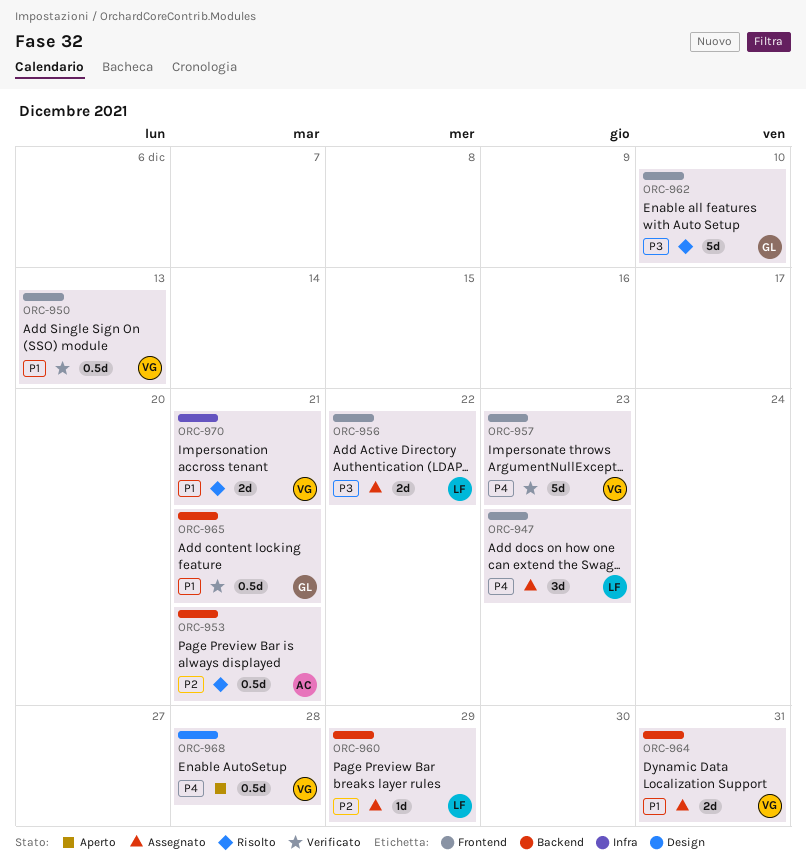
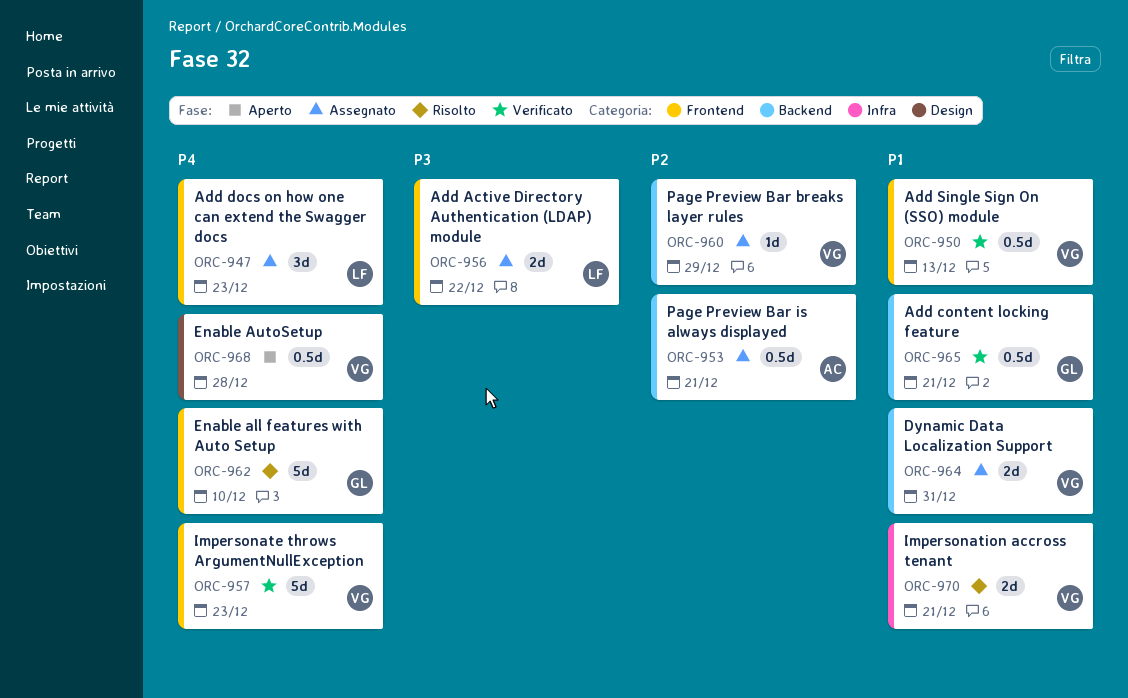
ORC-953, status: Risolto -> Assegnato
ORC-960, owner: LF -> VG
ORC-962, priority: P3 -> P4

